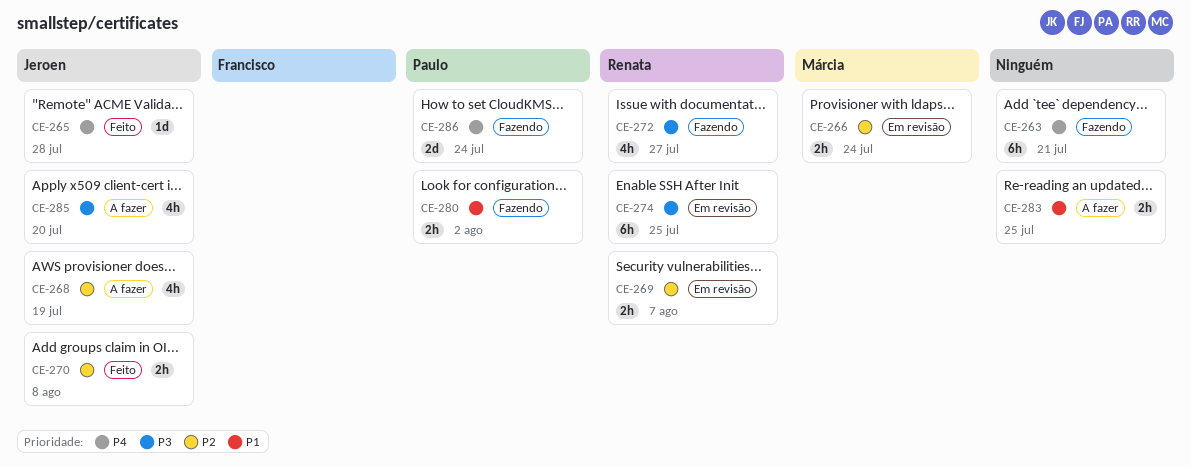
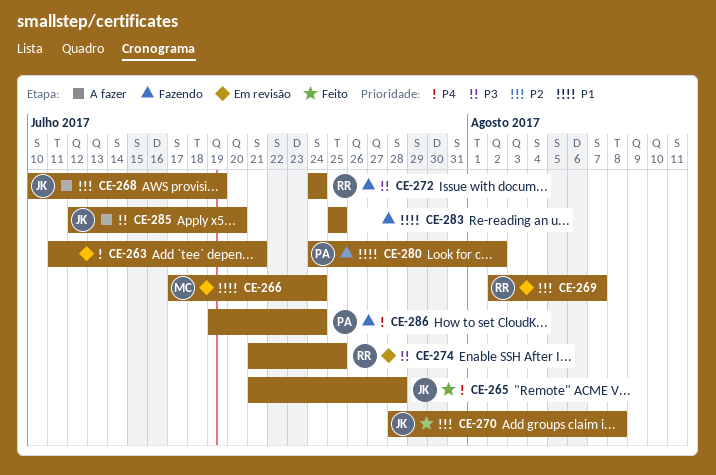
CE-263, status: Fazendo -> Em revisão
CE-266, priority: P2 -> P1
CE-272, due: Jul 27 -> Jul 24
CE-283, status: A fazer -> Fazendo

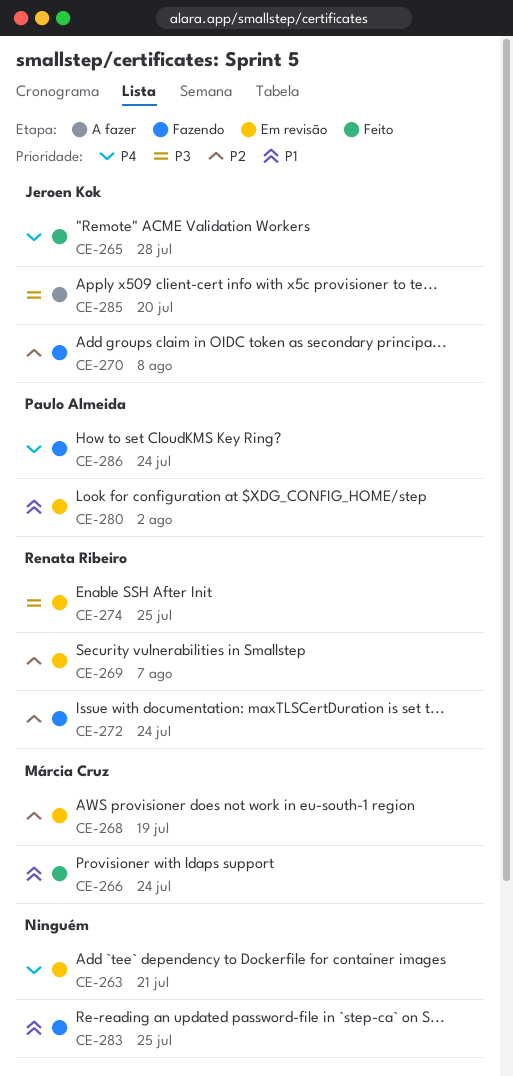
CE-266, status: Em revisão -> Feito
CE-268, status: A fazer -> Em revisão
CE-268, owner: Jeroen Kok -> Márcia Cruz
CE-270, status: Feito -> Fazendo
CE-272, priority: P3 -> P2
CE-280, status: Fazendo -> Em revisão

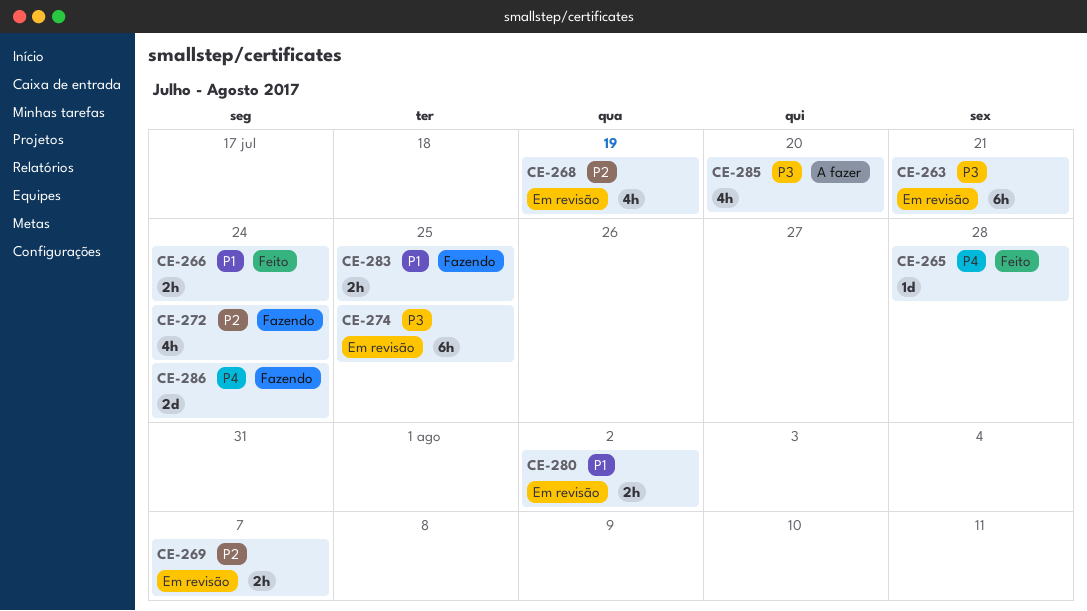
CE-263, priority: P4 -> P3
CE-270: present -> none

